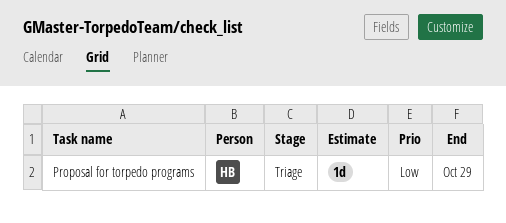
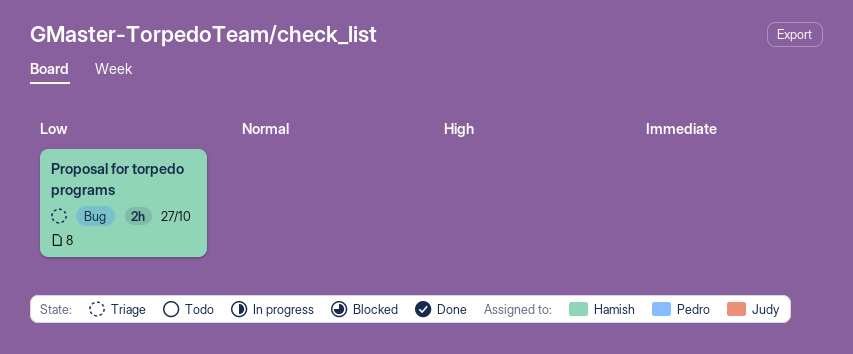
Proposal for torpedo programs, estimate: 1d -> 2h
Proposal for torpedo programs, due: Oct 29 -> Oct 27

